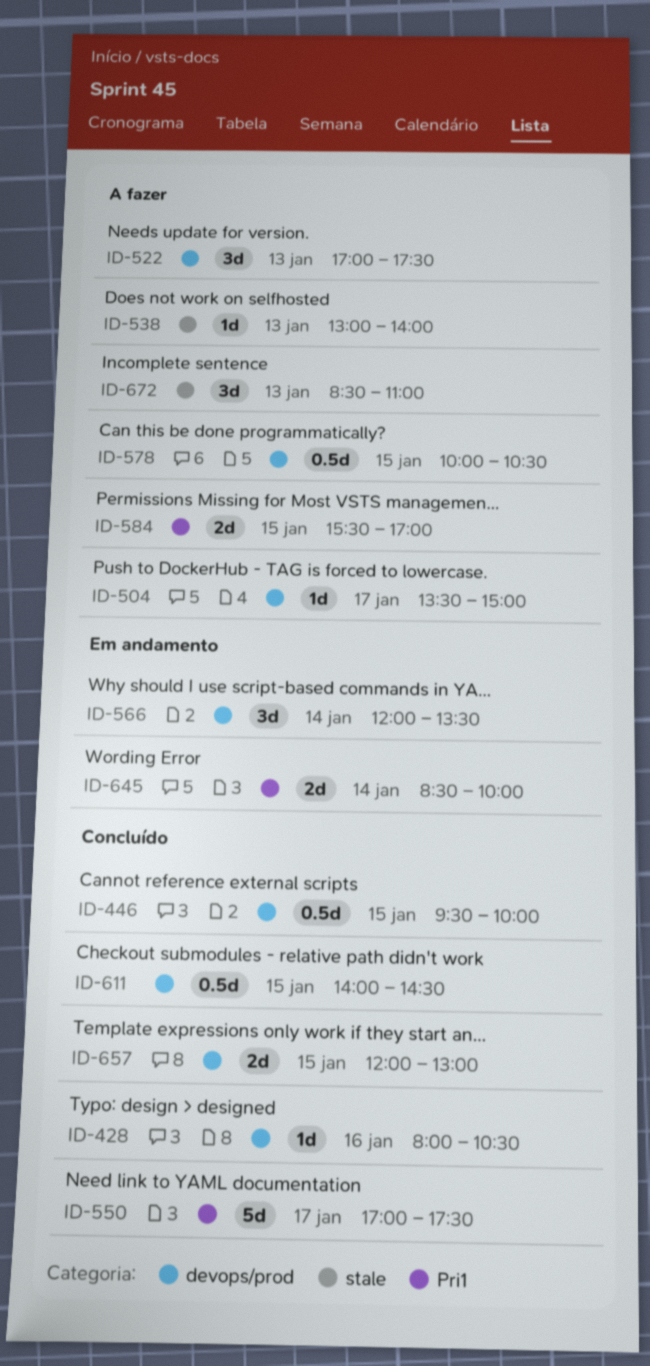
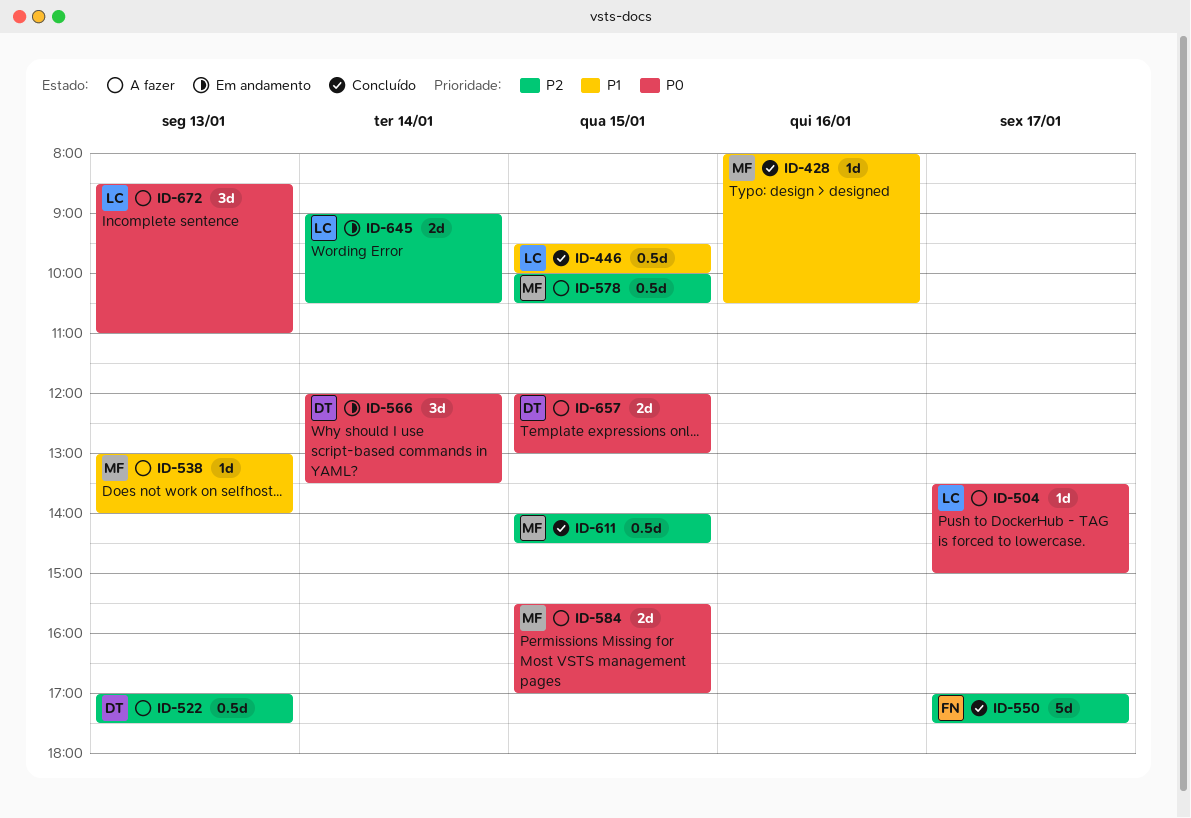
ID-522, estimate: 3d -> 0.5d
ID-645, begins: 08:30 -> 09:00
ID-645, ends: 10:00 -> 10:30
ID-657, status: Concluído -> A fazer

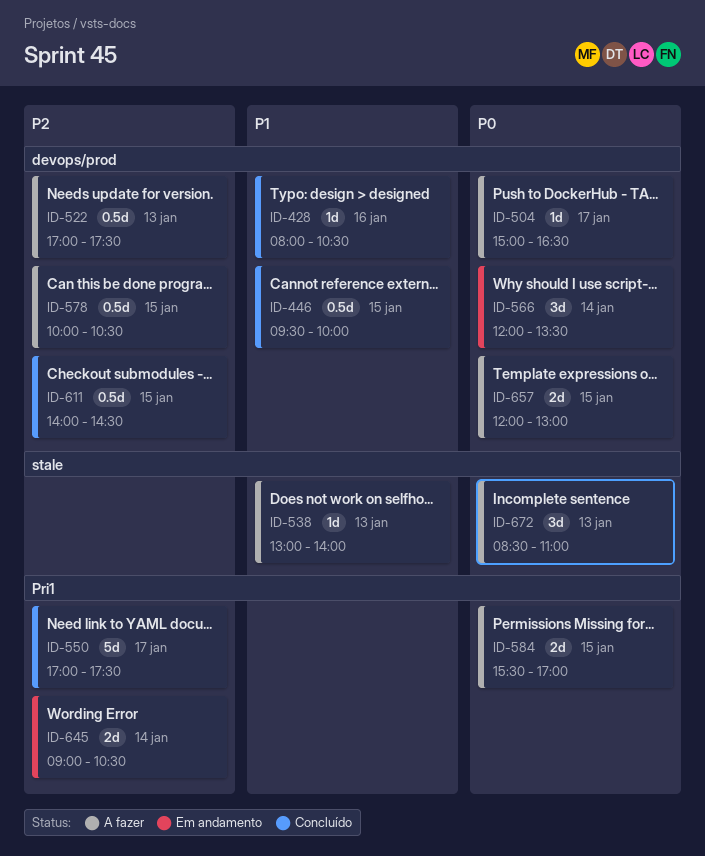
ID-504, begins: 13:30 -> 15:00
ID-504, ends: 15:00 -> 16:30

